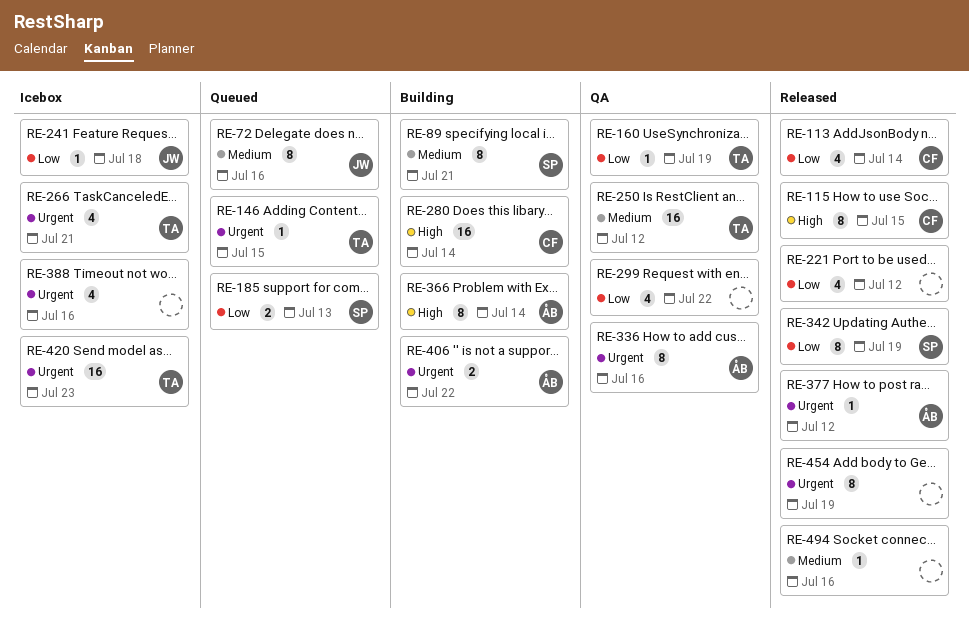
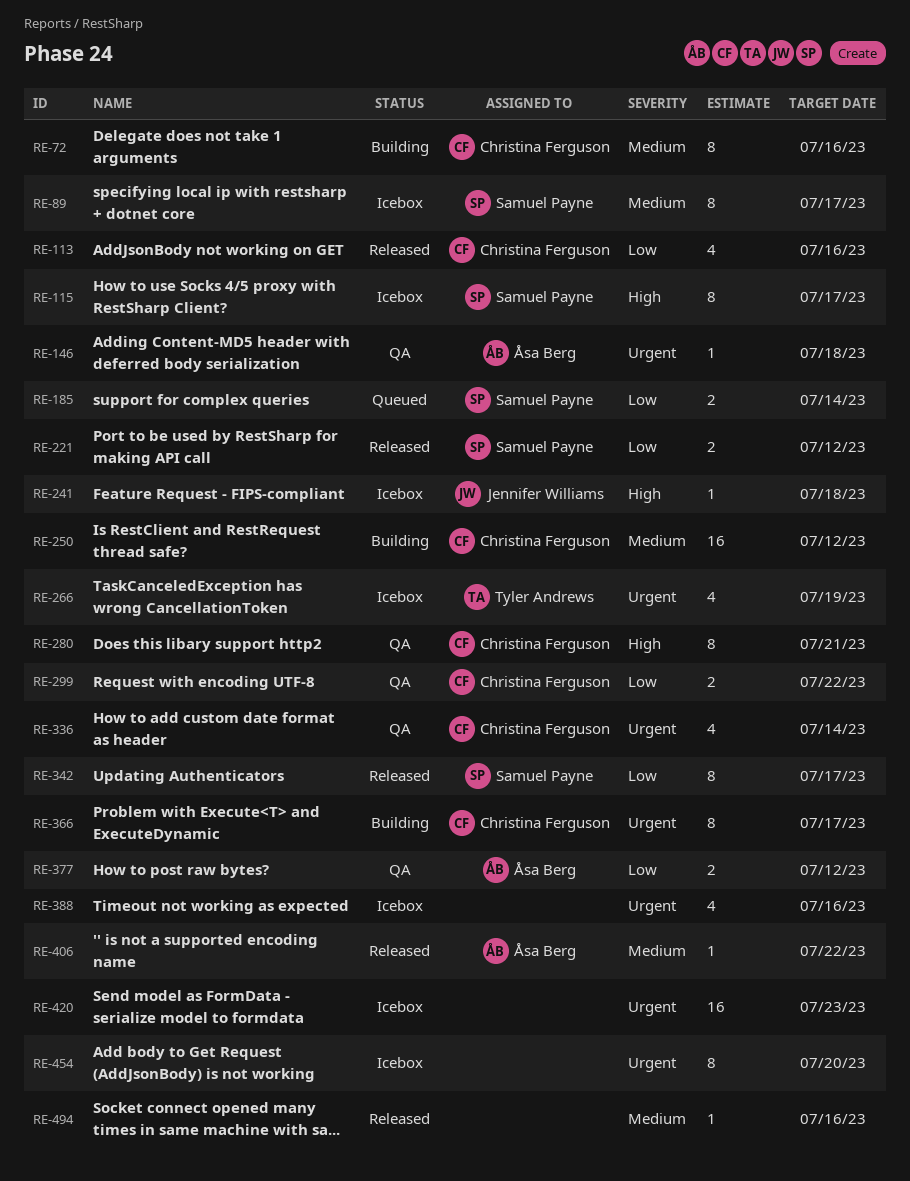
RE-72, status: Queued -> Building
RE-72, owner: Jennifer Williams -> Christina Ferguson
RE-89, status: Building -> Icebox
RE-89, due: Jul 21 -> Jul 17
RE-113, due: Jul 14 -> Jul 16
RE-115, status: Released -> Icebox
RE-115, owner: Christina Ferguson -> Samuel Payne
RE-115, due: Jul 15 -> Jul 17
RE-146, status: Queued -> QA
RE-146, owner: Tyler Andrews -> Åsa Berg
RE-146, due: Jul 15 -> Jul 18
RE-160: present -> none
RE-185, due: Jul 13 -> Jul 14
RE-221, owner: none -> Samuel Payne
RE-221, estimate: 4 -> 2
RE-241, priority: Low -> High
RE-250, status: QA -> Building
RE-250, owner: Tyler Andrews -> Christina Ferguson
RE-266, due: Jul 21 -> Jul 19
RE-280, status: Building -> QA
RE-280, estimate: 16 -> 8
RE-280, due: Jul 14 -> Jul 21
RE-299, owner: none -> Christina Ferguson
RE-299, estimate: 4 -> 2
RE-336, owner: Åsa Berg -> Christina Ferguson
RE-336, estimate: 8 -> 4
RE-336, due: Jul 16 -> Jul 14
RE-342, due: Jul 19 -> Jul 17
RE-366, owner: Åsa Berg -> Christina Ferguson
RE-366, priority: High -> Urgent
RE-366, due: Jul 14 -> Jul 17
RE-377, status: Released -> QA
RE-377, priority: Urgent -> Low
RE-377, estimate: 1 -> 2
RE-406, status: Building -> Released
RE-406, priority: Urgent -> Medium
RE-406, estimate: 2 -> 1
RE-420, owner: Tyler Andrews -> none
RE-454, status: Released -> Icebox
RE-454, due: Jul 19 -> Jul 20

